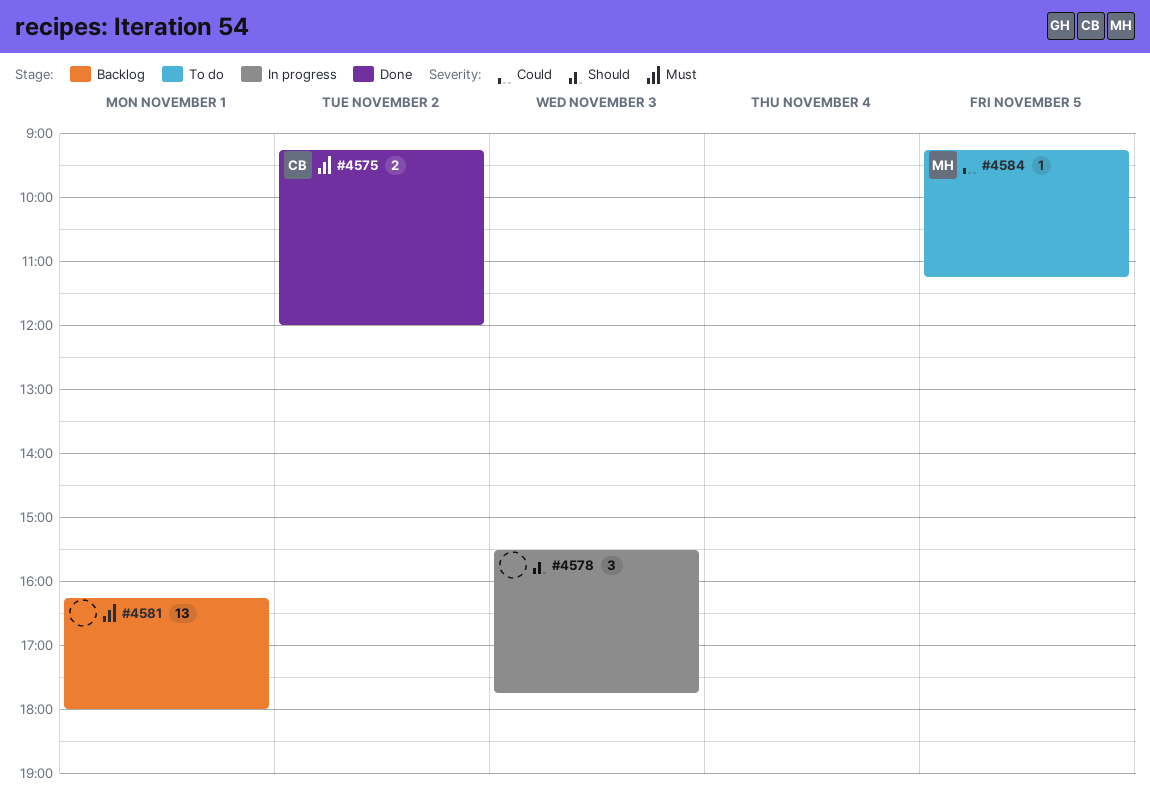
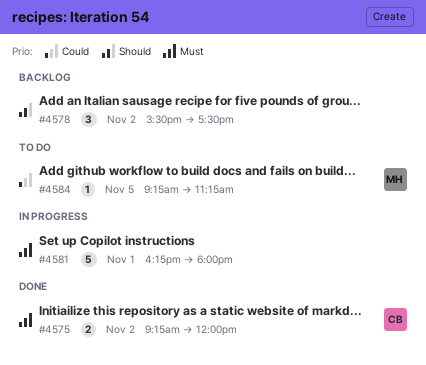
#4578, status: In progress -> Backlog
#4578, day: Nov 3 -> Nov 2
#4578, ends: 17:45 -> 17:30
#4581, status: Backlog -> In progress
#4581, estimate: 13 -> 5

